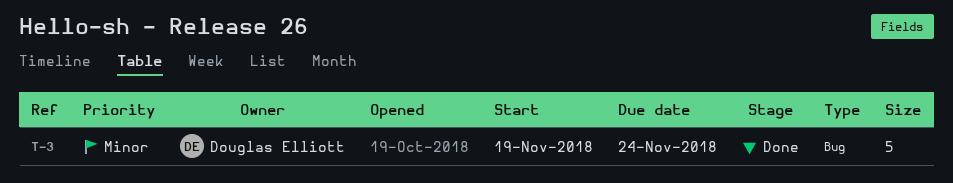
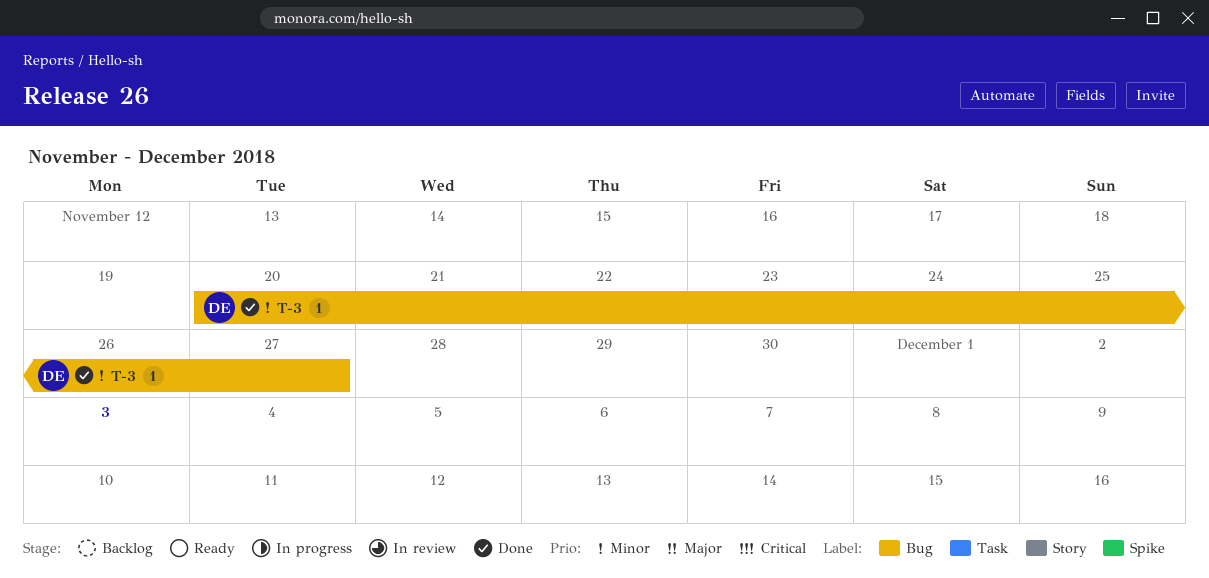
T-3, estimate: 5 -> 1
T-3, start: Nov 19 -> Nov 20
T-3, due: Nov 24 -> Nov 27

